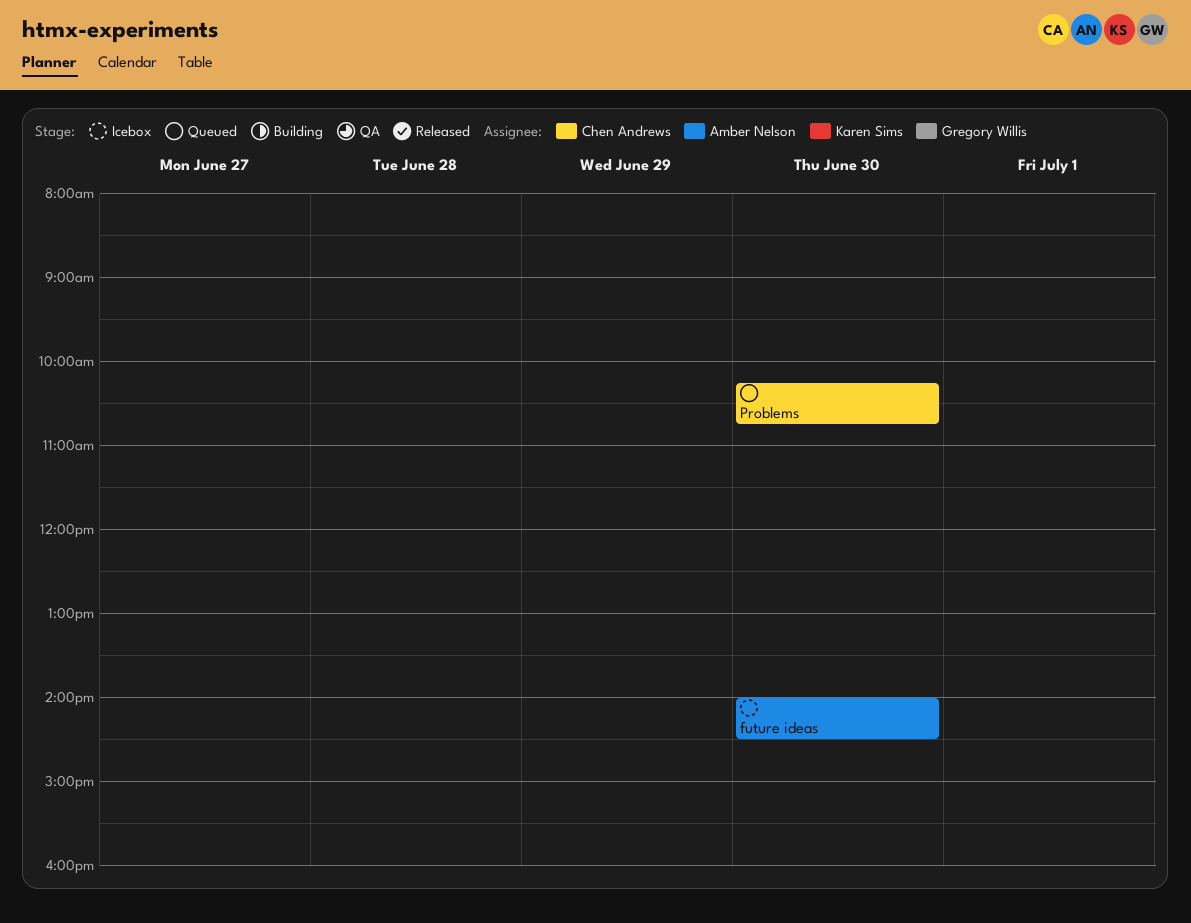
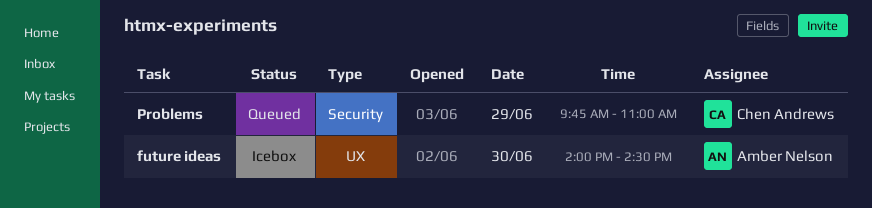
Problems, day: Jun 30 -> Jun 29
Problems, begins: 10:15 -> 09:45
Problems, ends: 10:45 -> 11:00

